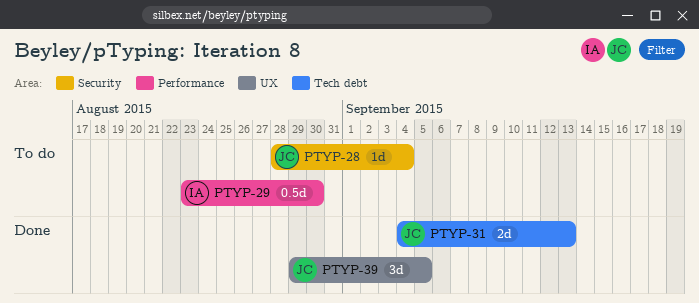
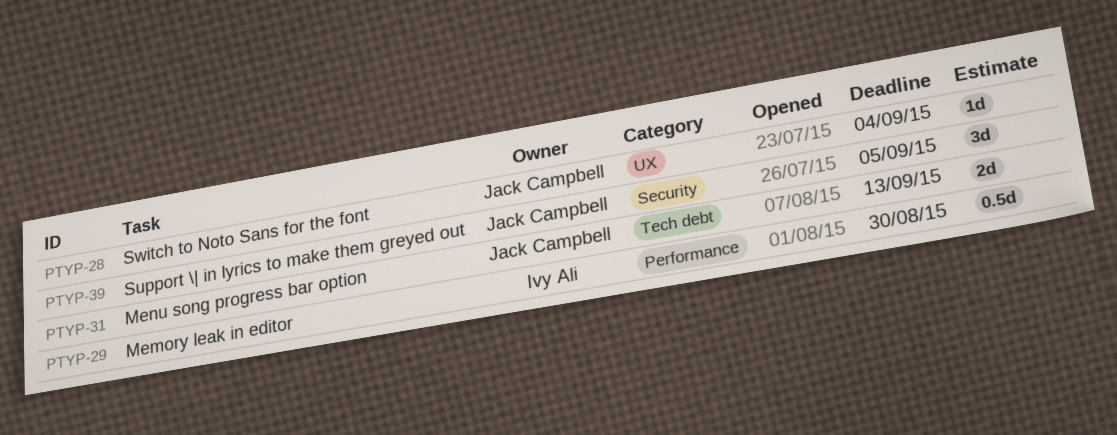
PTYP-28, label: Security -> UX
PTYP-39, label: UX -> Security

